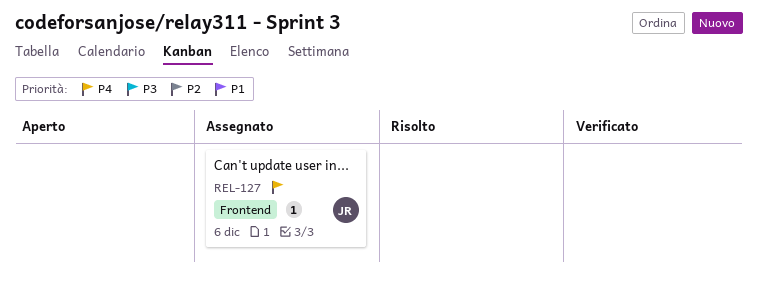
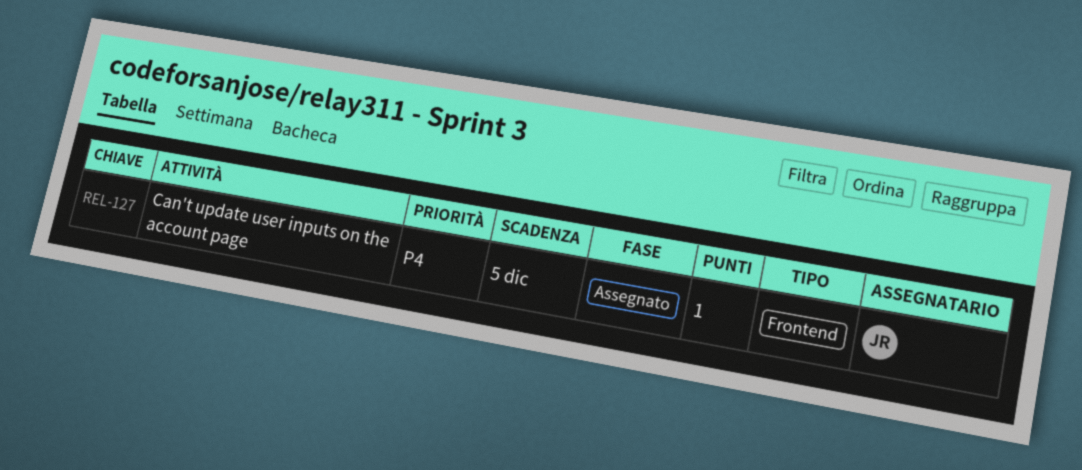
REL-127, due: Dec 6 -> Dec 5

